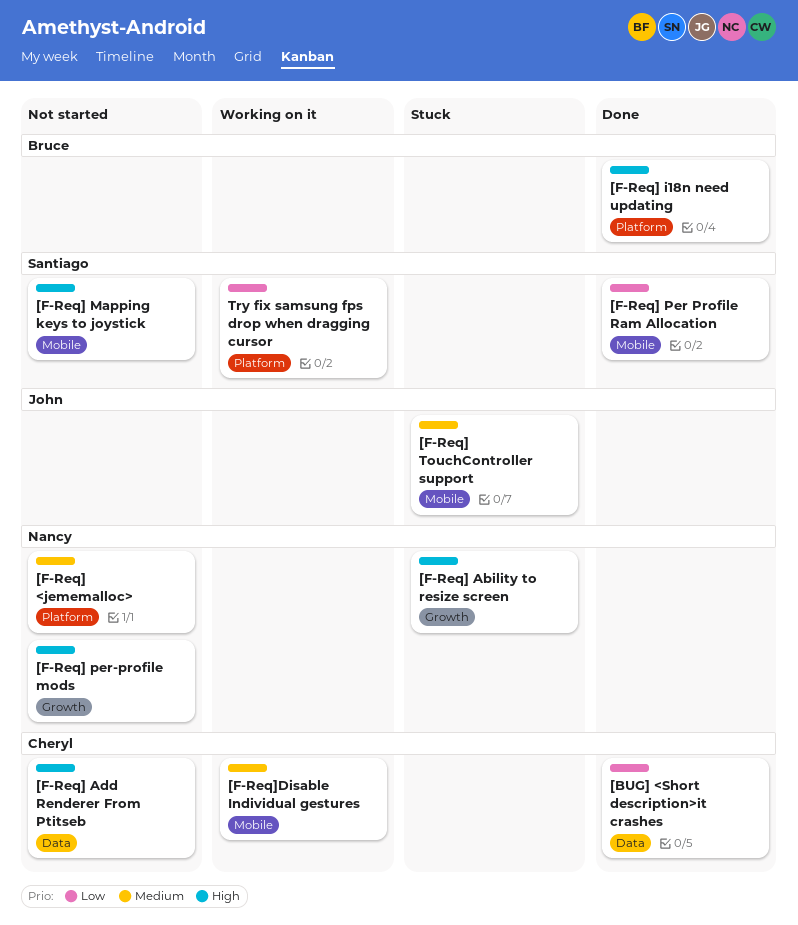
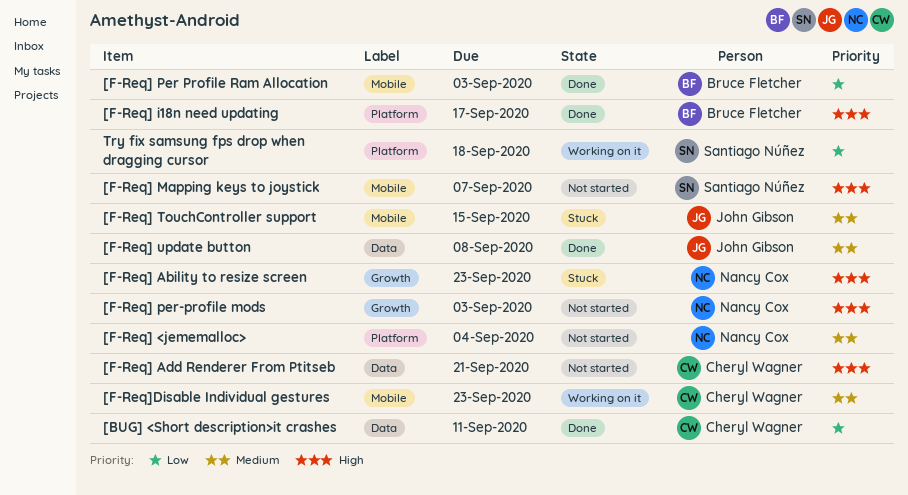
[F-Req] Per Profile Ram Allocation, owner: Santiago Núñez -> Bruce Fletcher
[F-Req] update button: none -> present

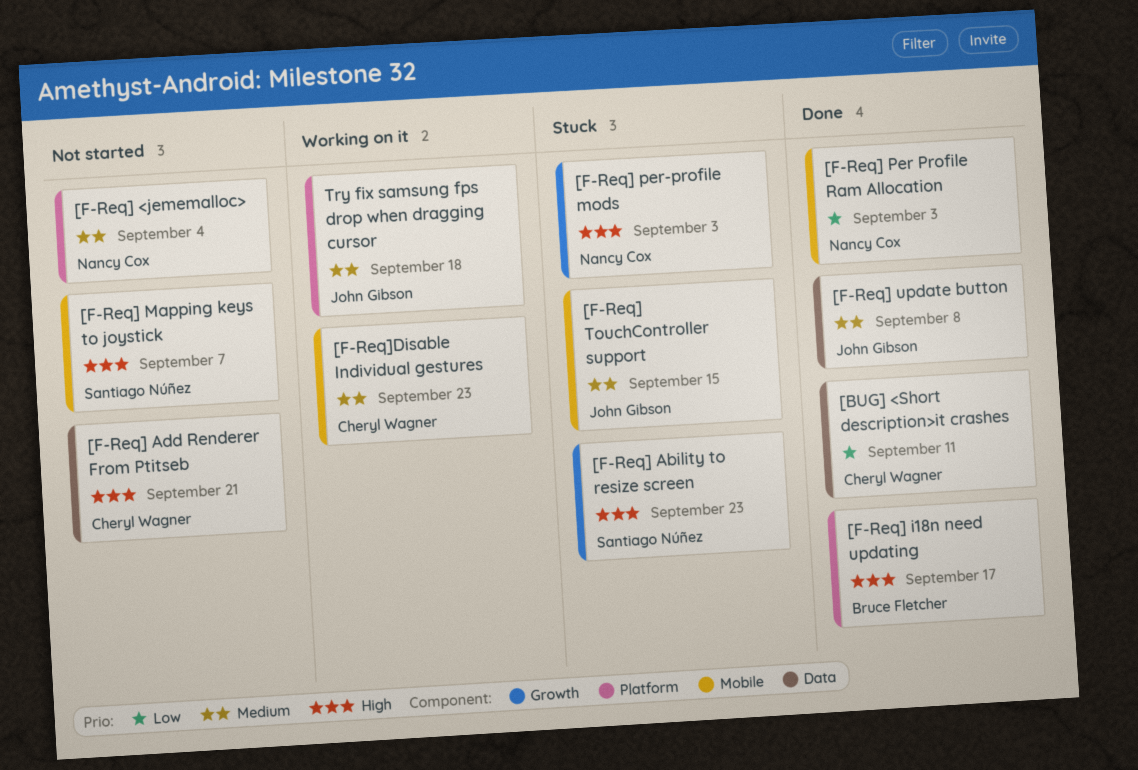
[F-Req] Ability to resize screen, owner: Nancy Cox -> Santiago Núñez
[F-Req] Per Profile Ram Allocation, owner: Bruce Fletcher -> Nancy Cox
[F-Req] per-profile mods, status: Not started -> Stuck
Try fix samsung fps drop when dragging cursor, owner: Santiago Núñez -> John Gibson
Try fix samsung fps drop when dragging cursor, priority: Low -> Medium

